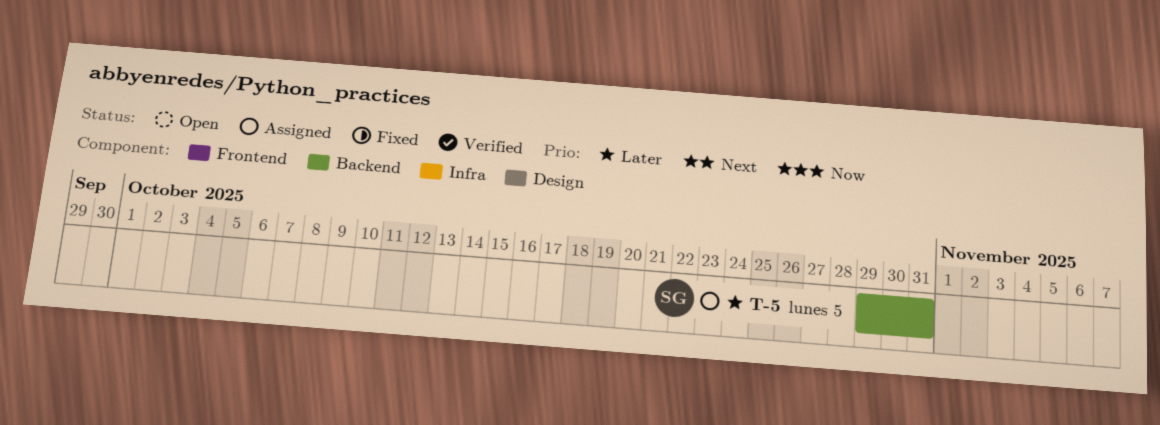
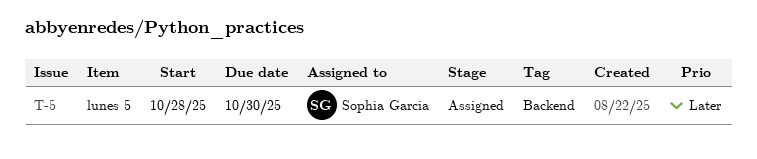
T-5, start: Oct 29 -> Oct 28
T-5, due: Oct 31 -> Oct 30

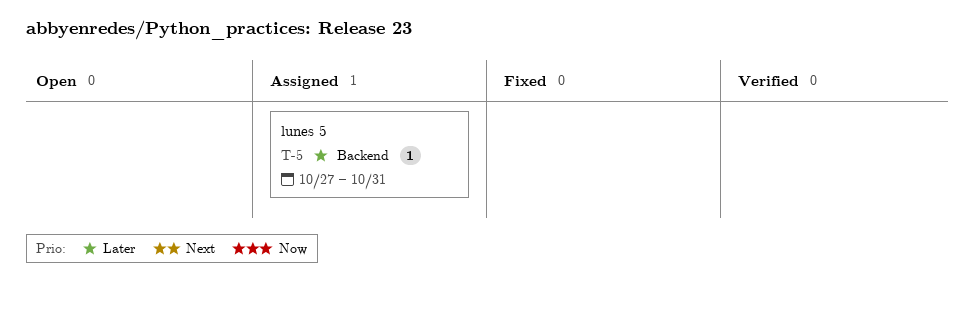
T-5, start: Oct 28 -> Oct 27
T-5, due: Oct 30 -> Oct 31

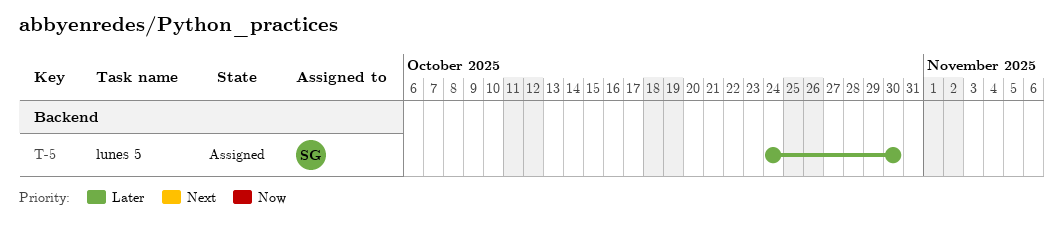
T-5, start: Oct 27 -> Oct 24
T-5, due: Oct 31 -> Oct 30

